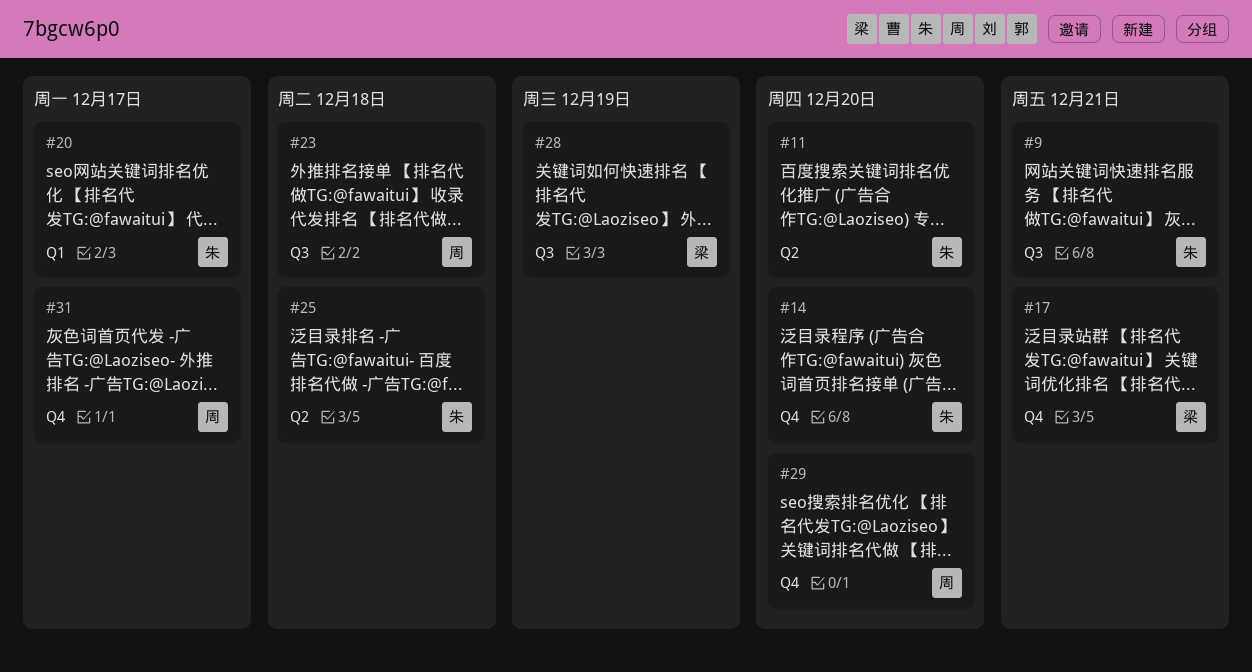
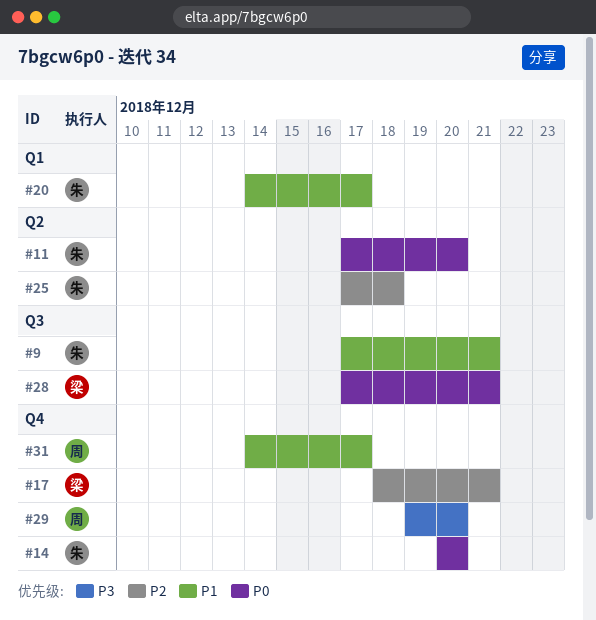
#23: present -> none
#28, due: Dec 19 -> Dec 21

